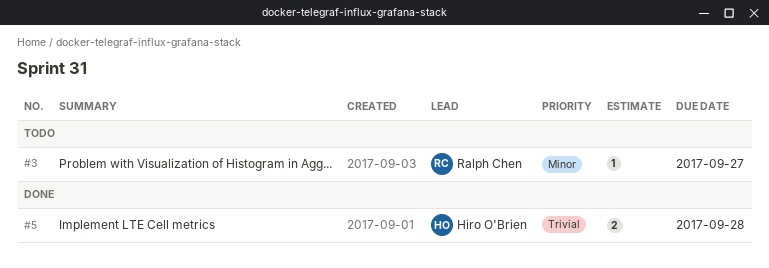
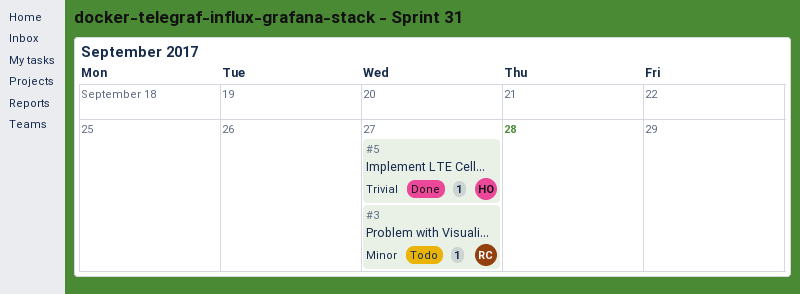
#5, estimate: 2 -> 1
#5, due: Sep 28 -> Sep 27

